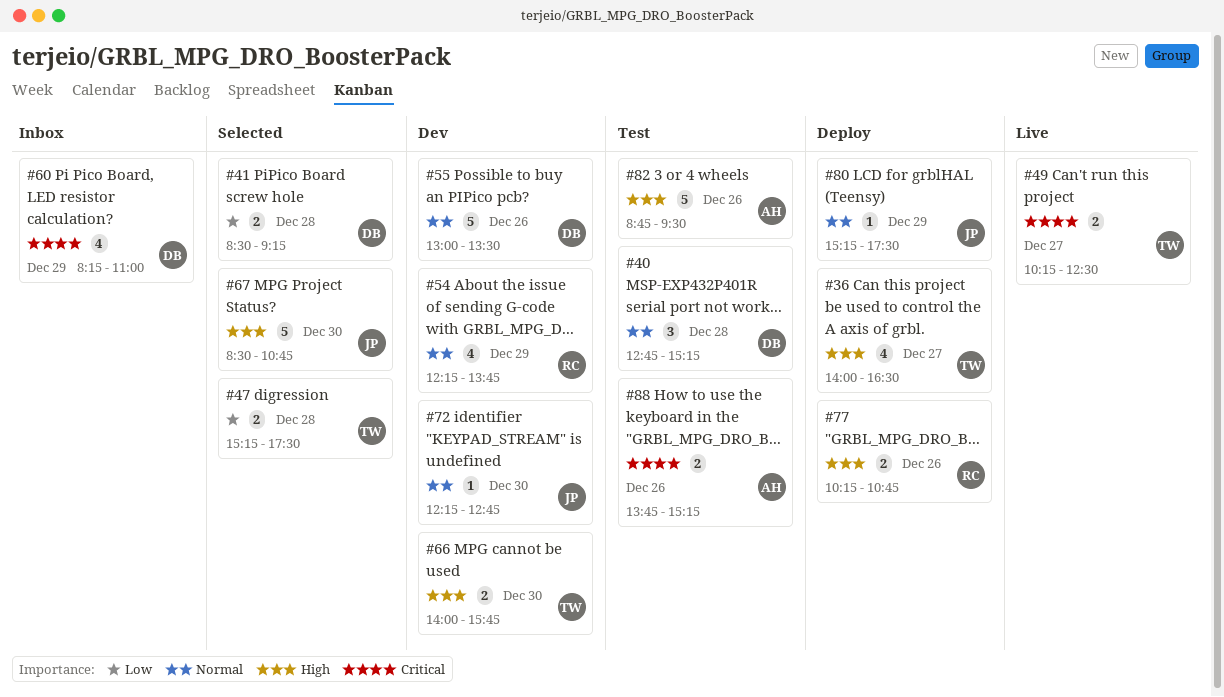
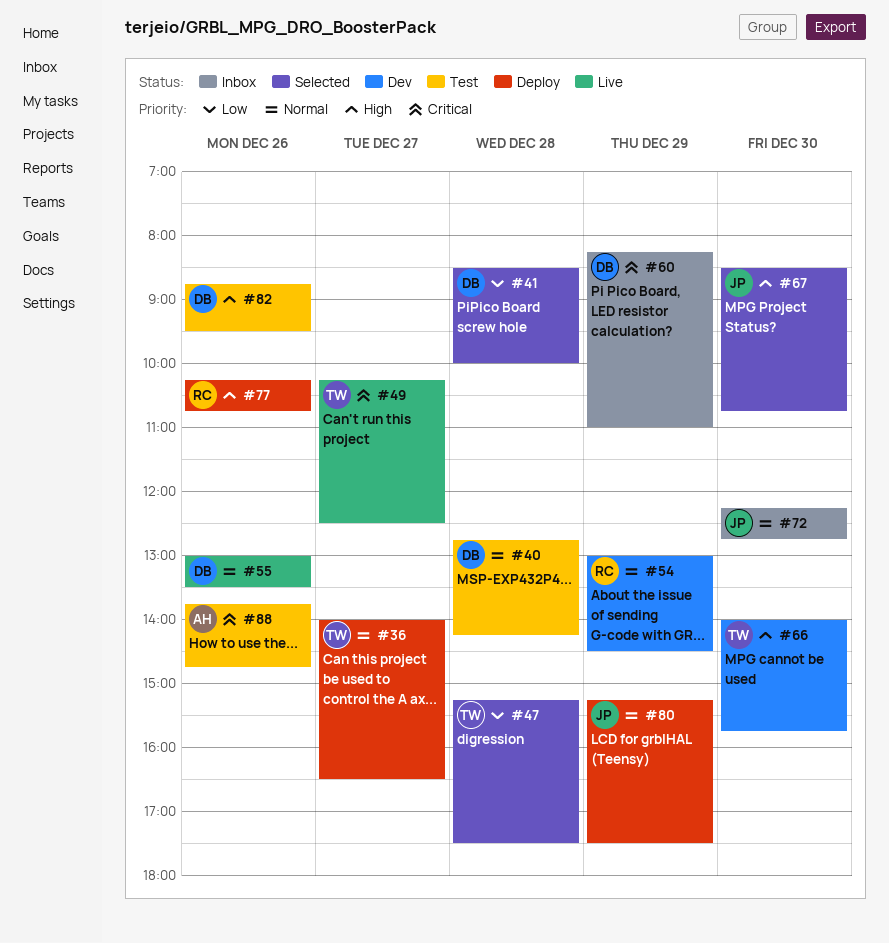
#36, priority: High -> Normal
#40, ends: 15:15 -> 14:15
#41, ends: 09:15 -> 10:00
#54, begins: 12:15 -> 13:00
#54, ends: 13:45 -> 14:30
#55, status: Dev -> Live
#72, status: Dev -> Inbox
#82, owner: AH -> DB
#88, ends: 15:15 -> 14:45

